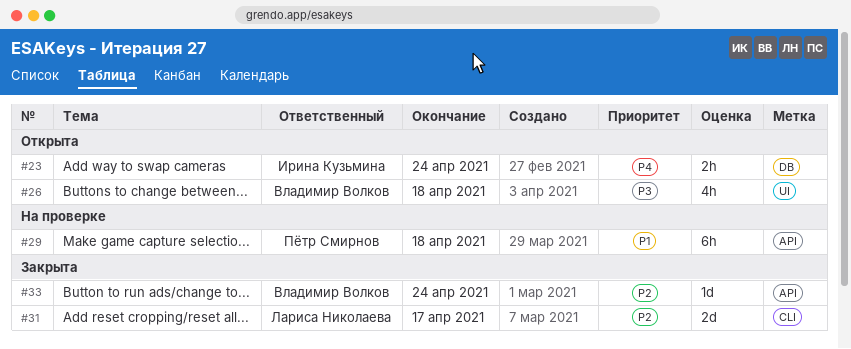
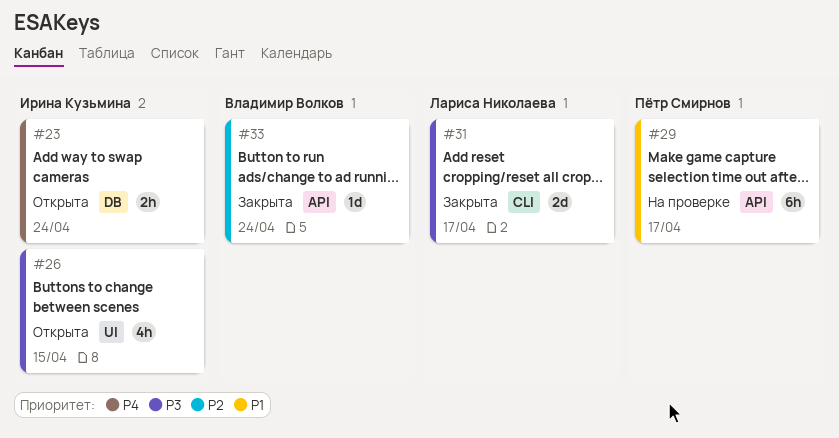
#26, owner: Владимир Волков -> Ирина Кузьмина
#26, due: Apr 18 -> Apr 15
#29, due: Apr 18 -> Apr 17
#31, priority: P2 -> P3

